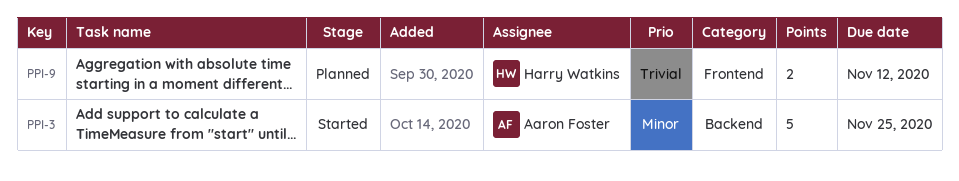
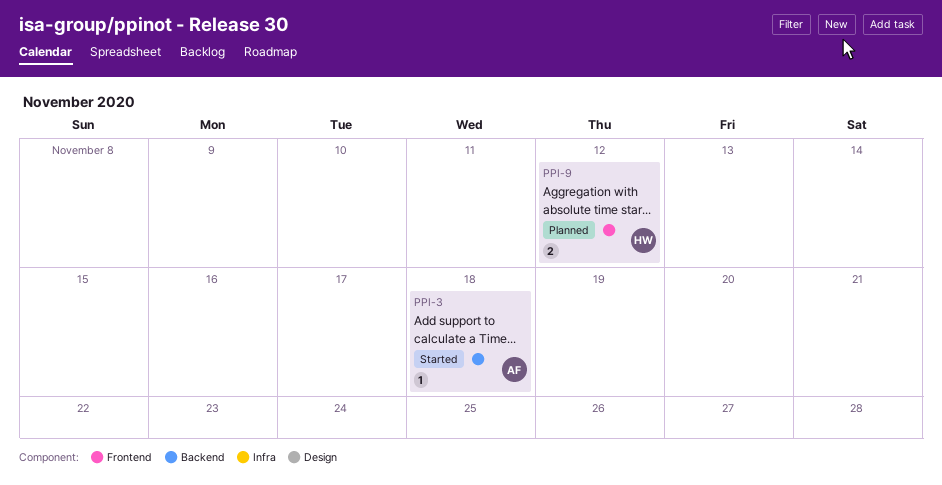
PPI-3, estimate: 5 -> 1
PPI-3, due: Nov 25 -> Nov 18

